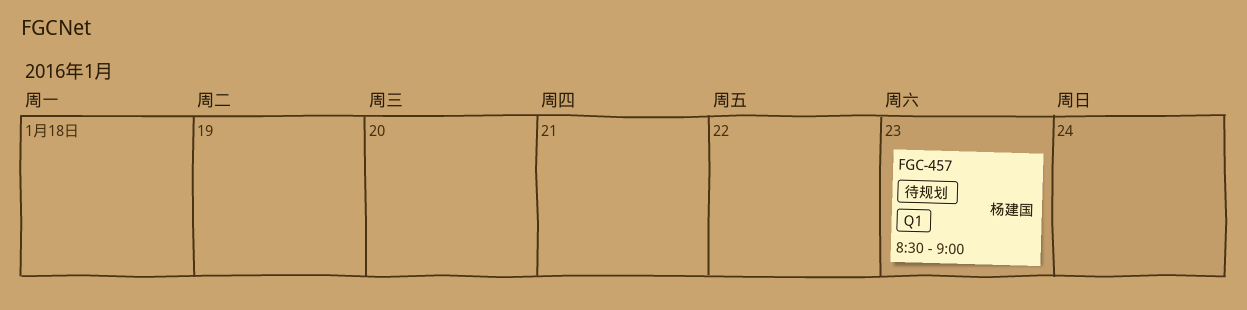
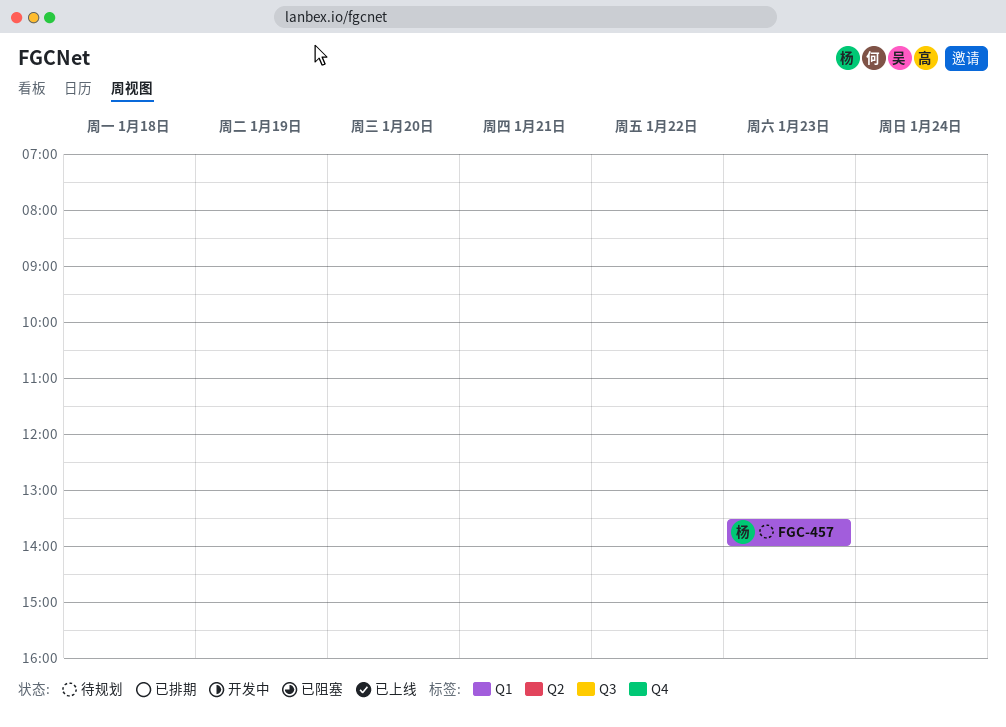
FGC-457, begins: 08:30 -> 13:30
FGC-457, ends: 09:00 -> 14:00

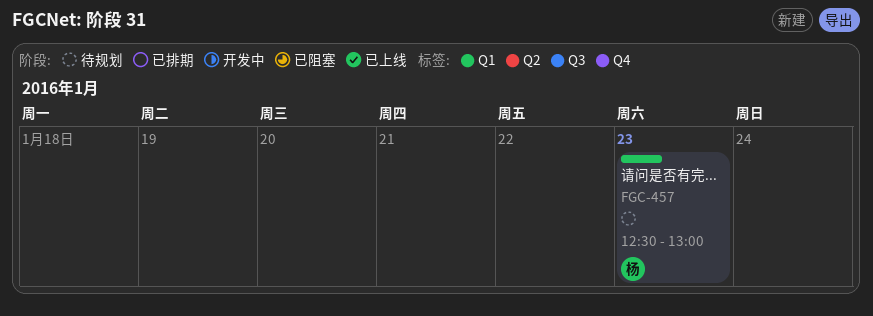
FGC-457, begins: 13:30 -> 12:30
FGC-457, ends: 14:00 -> 13:00

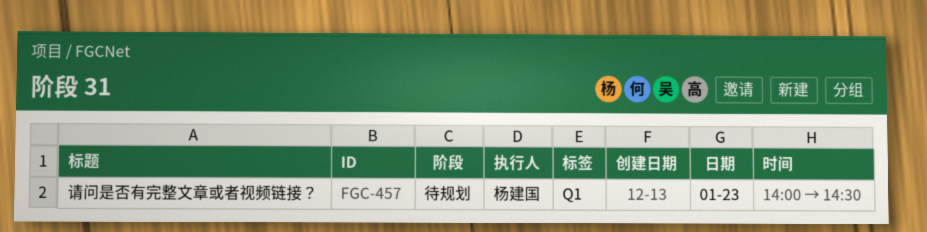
FGC-457, begins: 12:30 -> 14:00
FGC-457, ends: 13:00 -> 14:30

